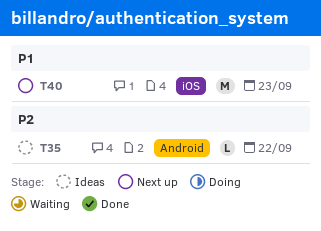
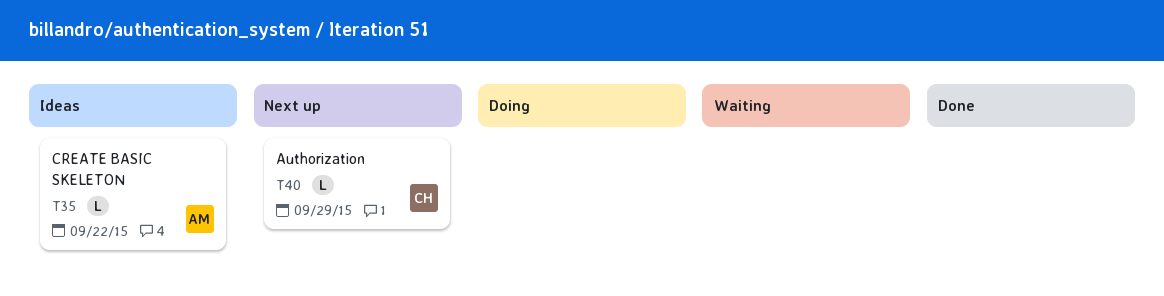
T40, estimate: M -> L
T40, due: Sep 23 -> Sep 29

